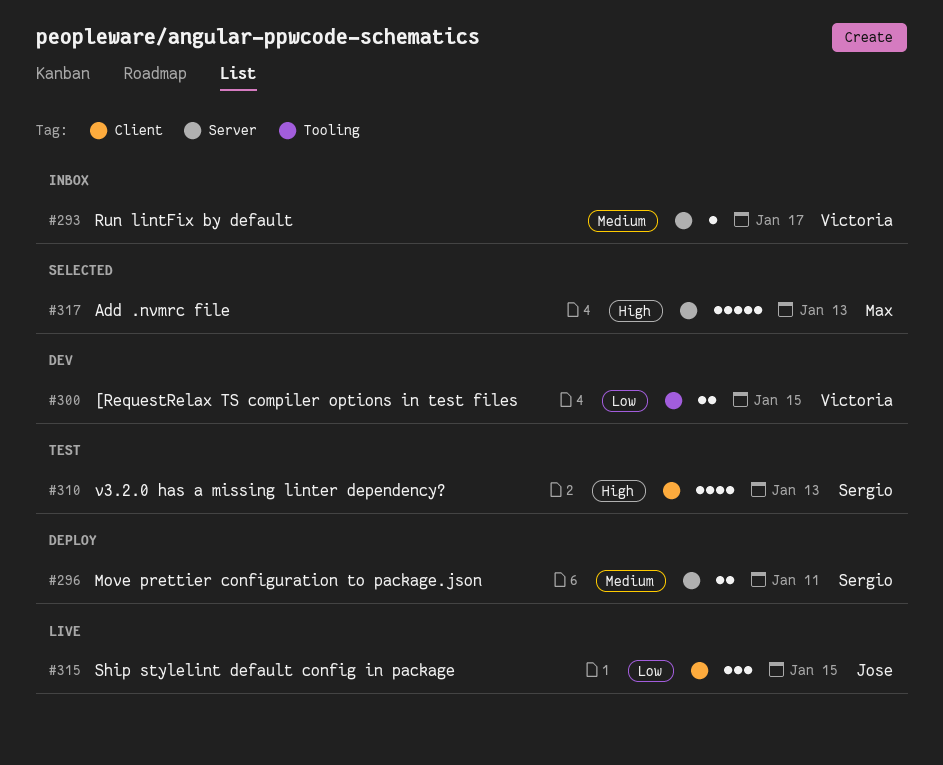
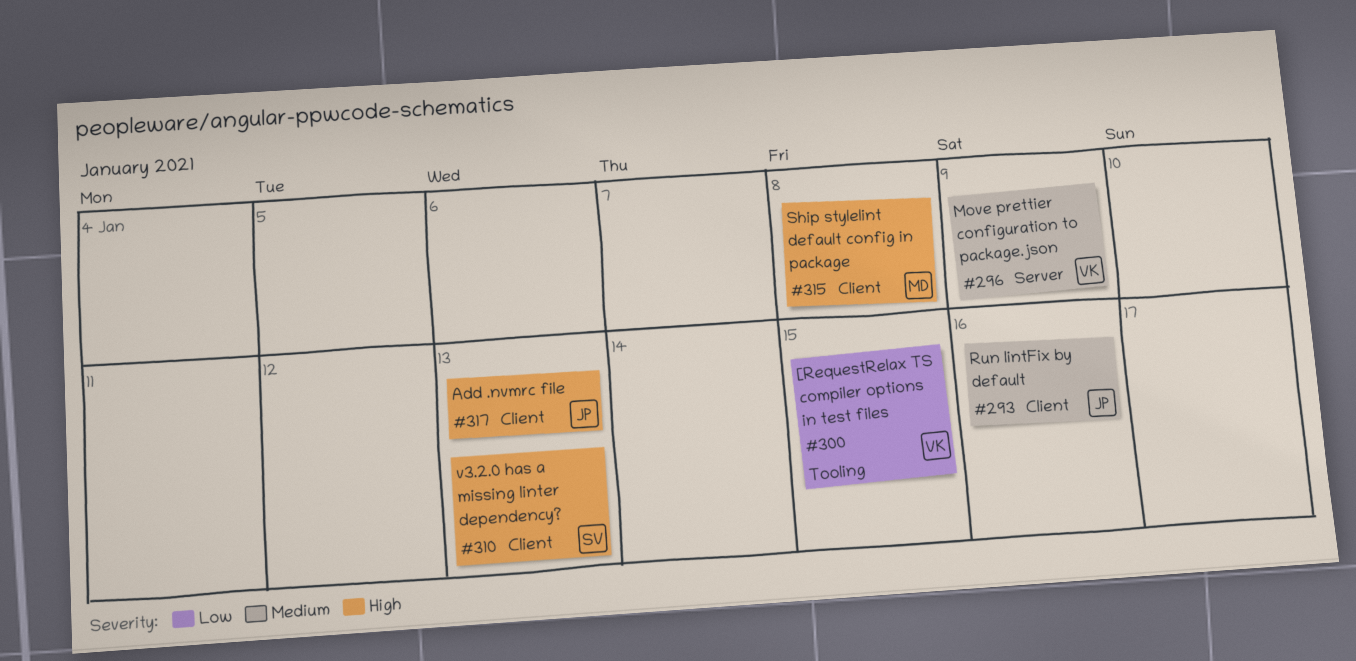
#293, owner: Victoria -> Jose
#293, label: Server -> Client
#293, due: Jan 17 -> Jan 16
#296, owner: Sergio -> Victoria
#296, due: Jan 11 -> Jan 9
#315, owner: Jose -> Max
#315, priority: Low -> High
#315, due: Jan 15 -> Jan 8
#317, owner: Max -> Jose
#317, label: Server -> Client

